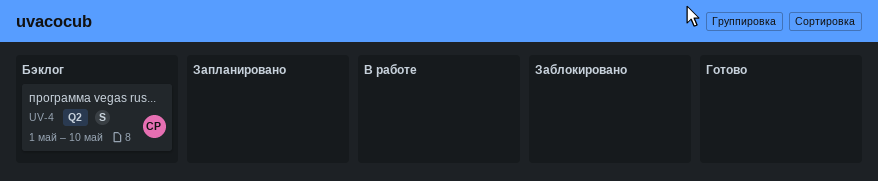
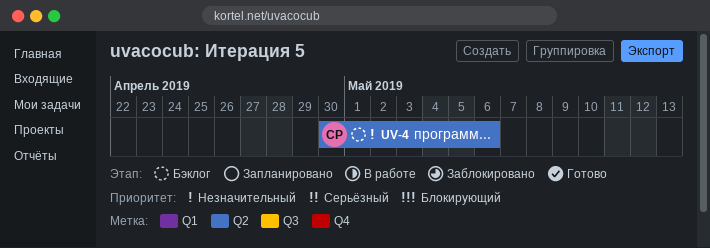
UV-4, start: May 1 -> Apr 30
UV-4, due: May 10 -> May 6

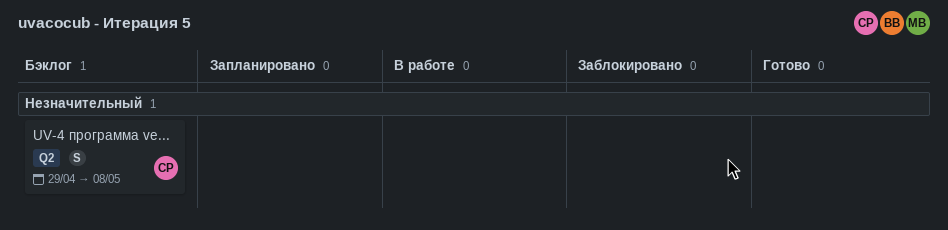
UV-4, start: Apr 30 -> Apr 29
UV-4, due: May 6 -> May 8

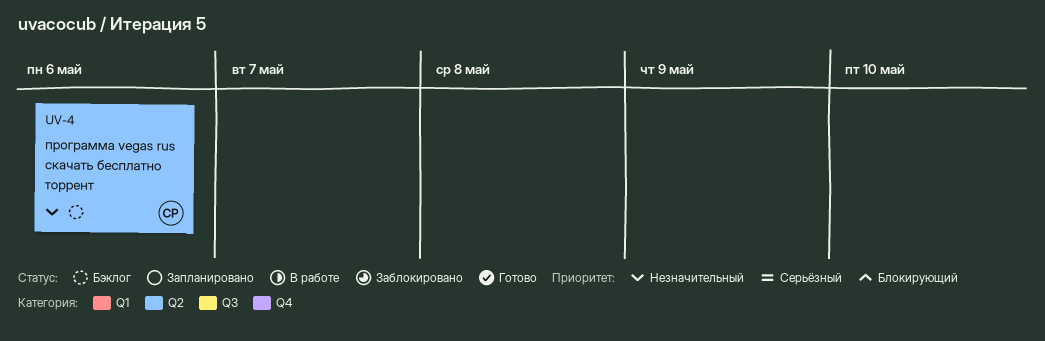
UV-4, due: May 8 -> May 6

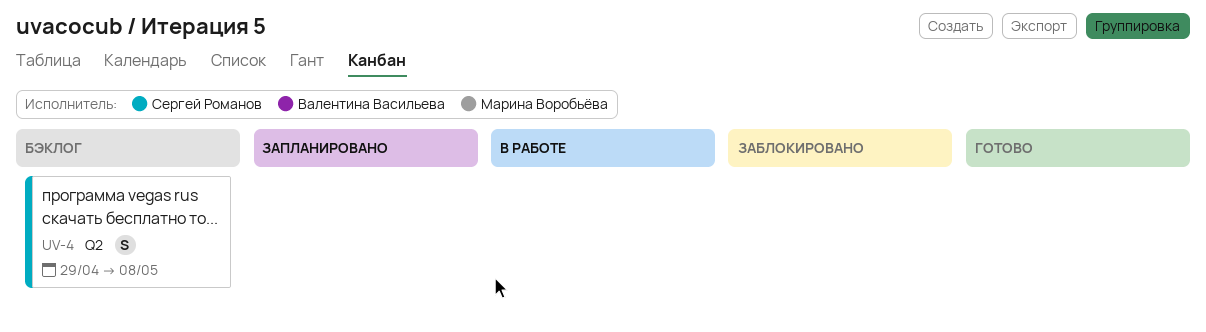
UV-4, due: May 6 -> May 8

